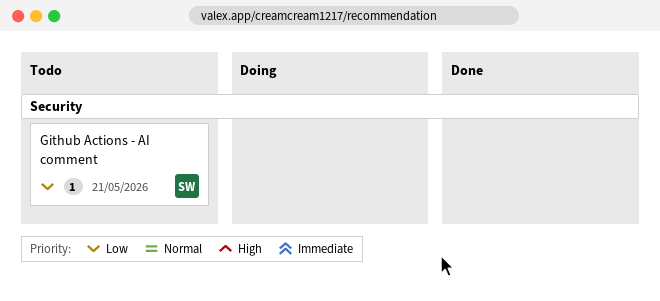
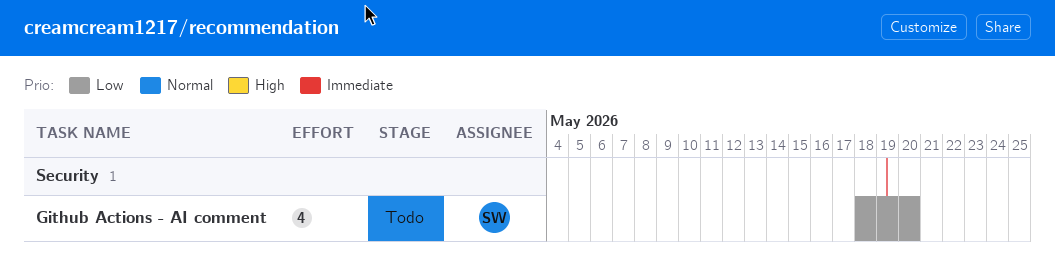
Github Actions - AI comment, estimate: 1 -> 4
Github Actions - AI comment, due: May 21 -> May 20

